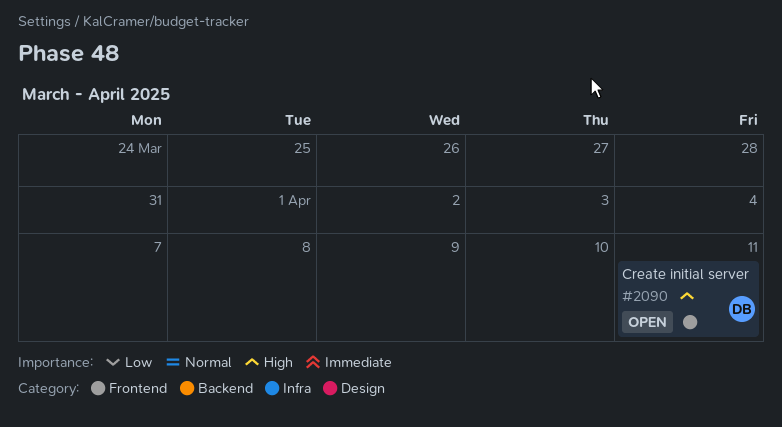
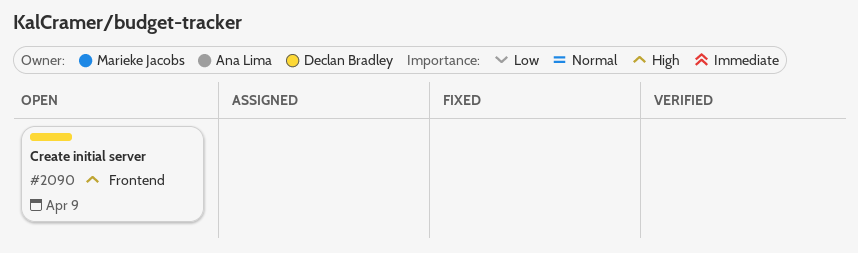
#2090, due: Apr 11 -> Apr 9

